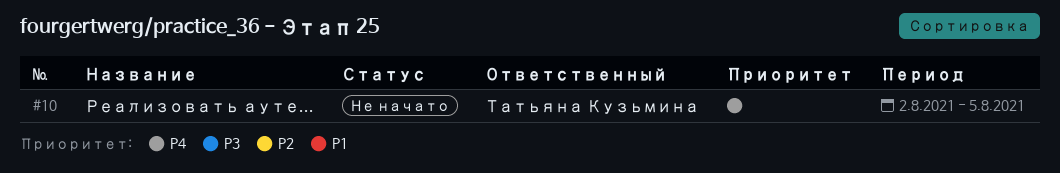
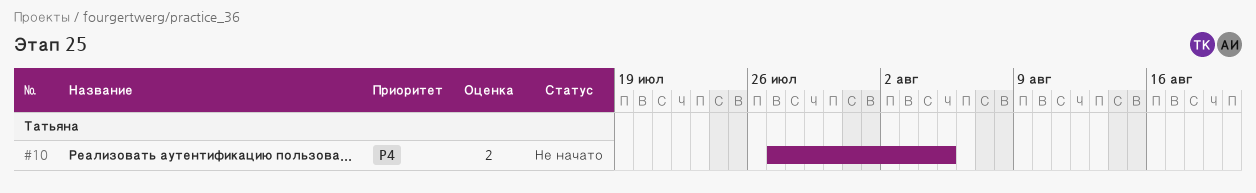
#10, start: Aug 2 -> Jul 27

